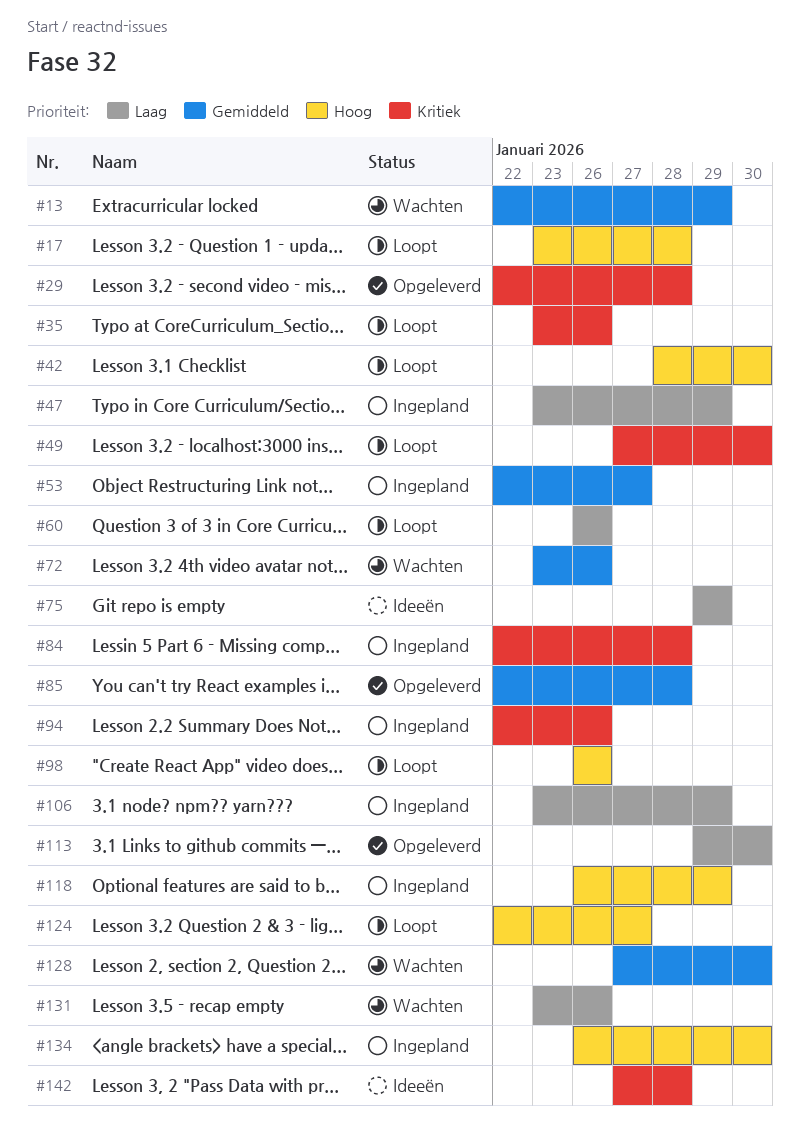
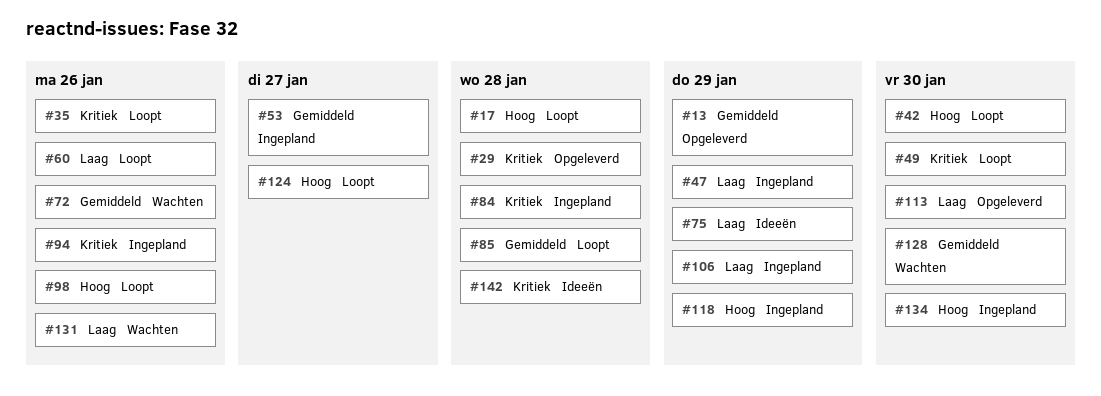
#13, status: Wachten -> Opgeleverd
#85, status: Opgeleverd -> Loopt

